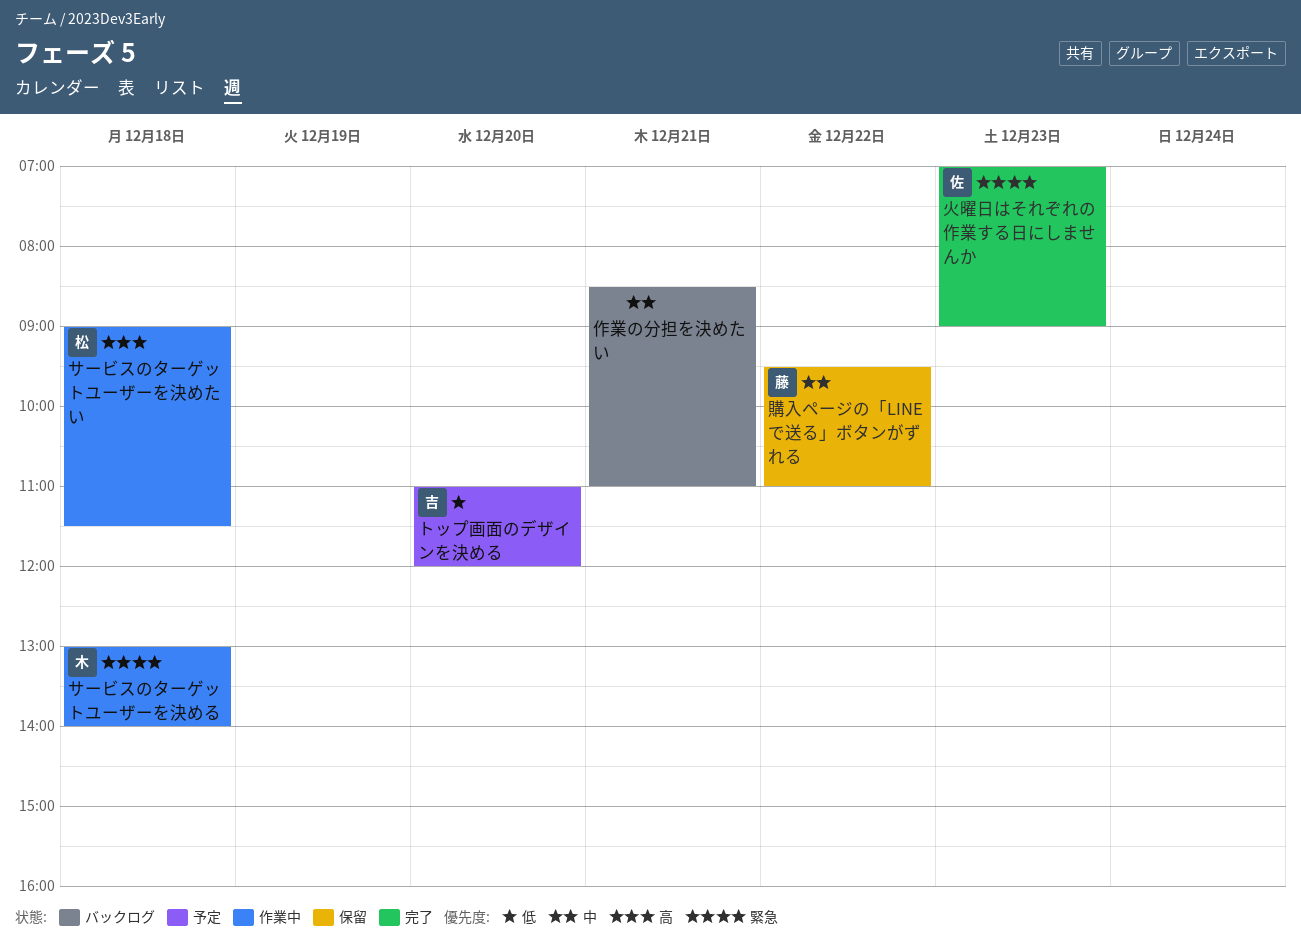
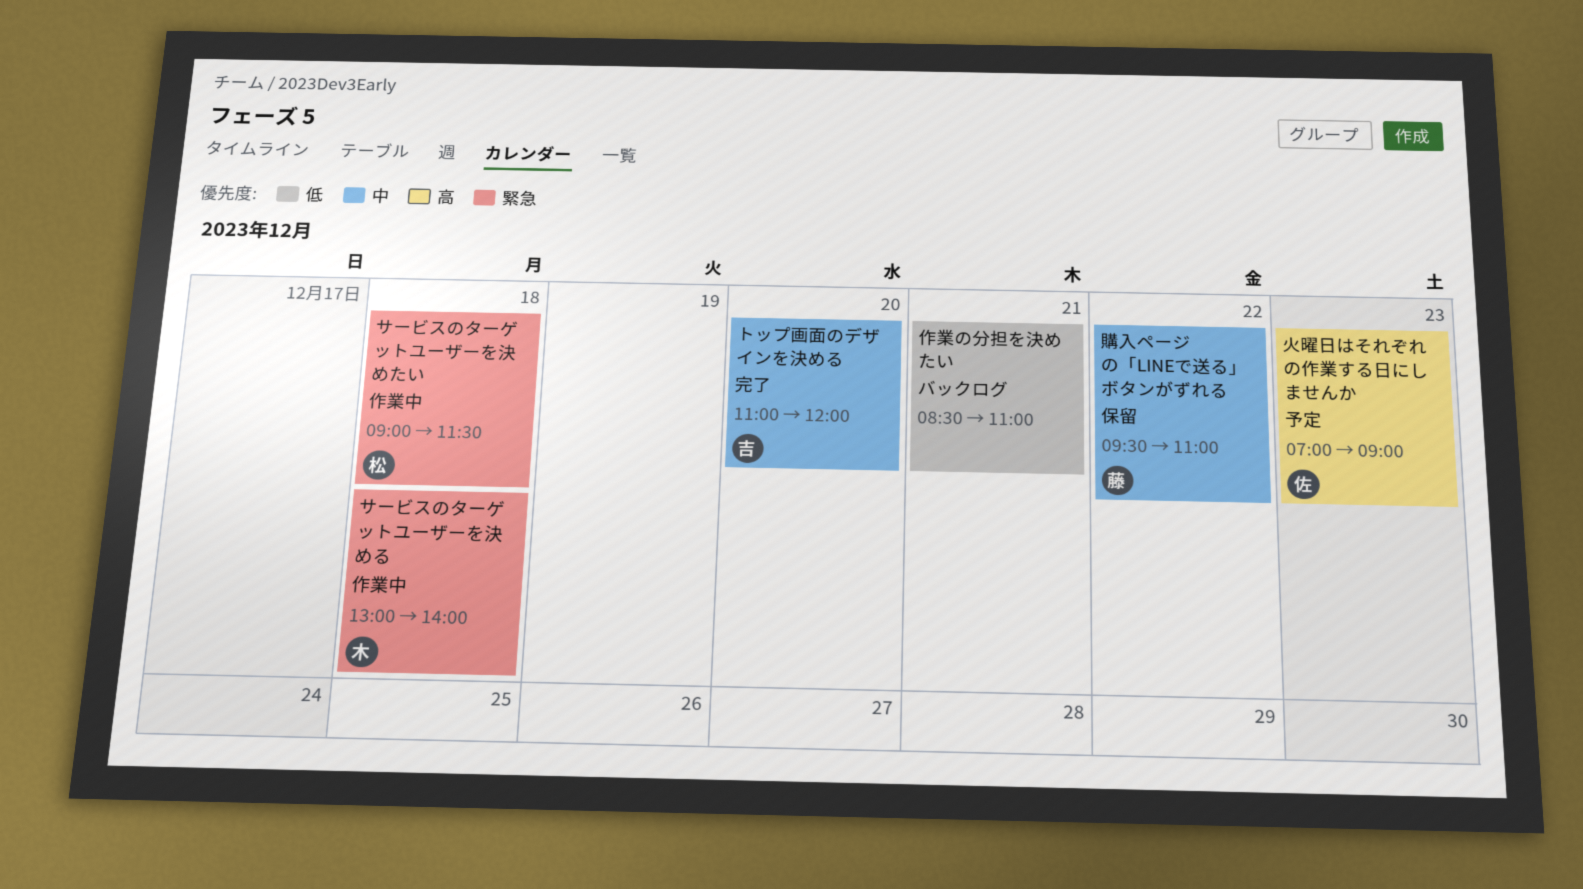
サービスのターゲットユーザーを決めたい, priority: 高 -> 緊急
トップ画面のデザインを決める, status: 予定 -> 完了
トップ画面のデザインを決める, priority: 低 -> 中
作業の分担を決めたい, priority: 中 -> 低
火曜日はそれぞれの作業する日にしませんか, status: 完了 -> 予定
火曜日はそれぞれの作業する日にしませんか, priority: 緊急 -> 高

